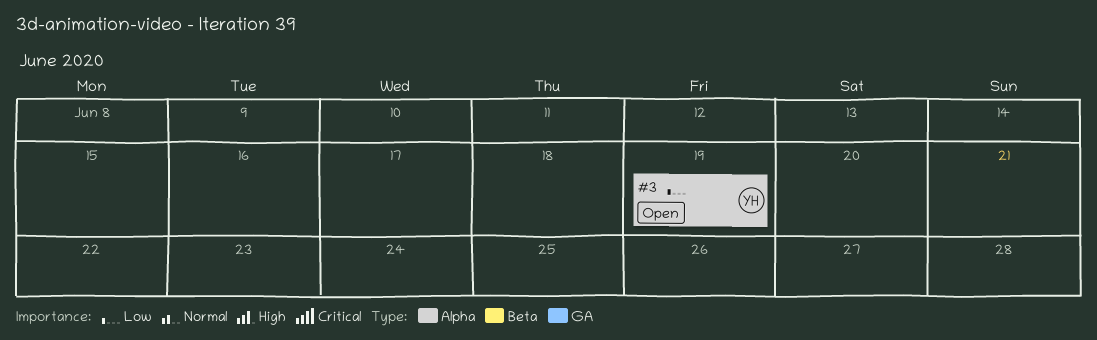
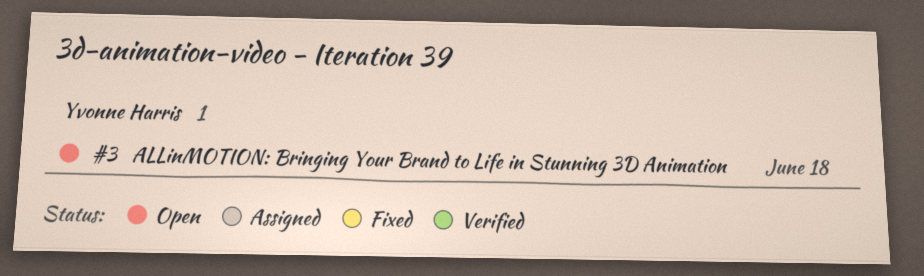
#3, due: Jun 19 -> Jun 18

